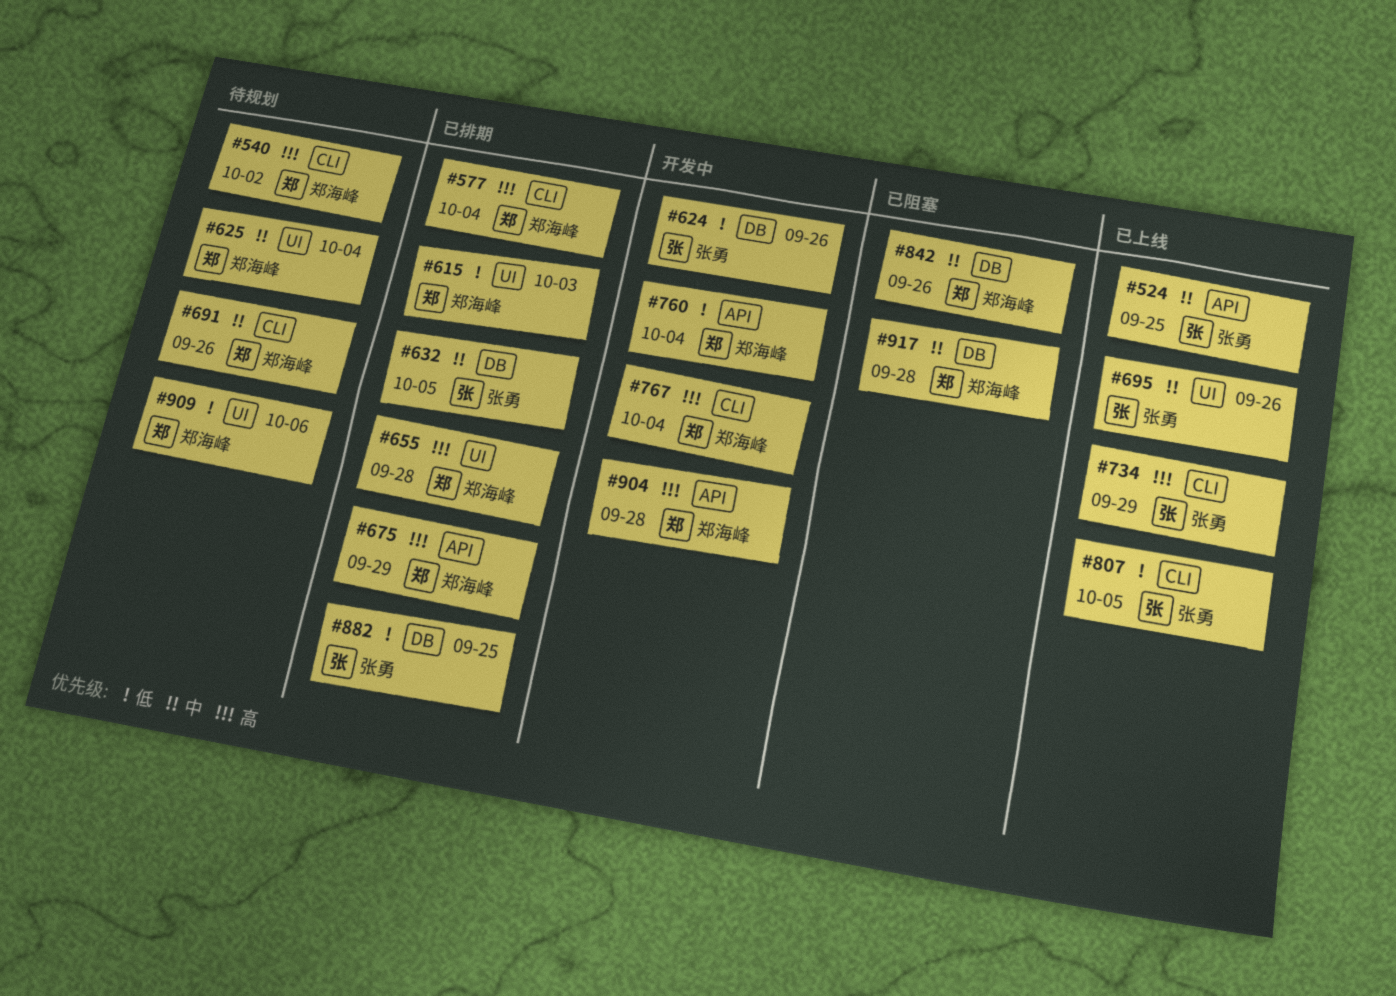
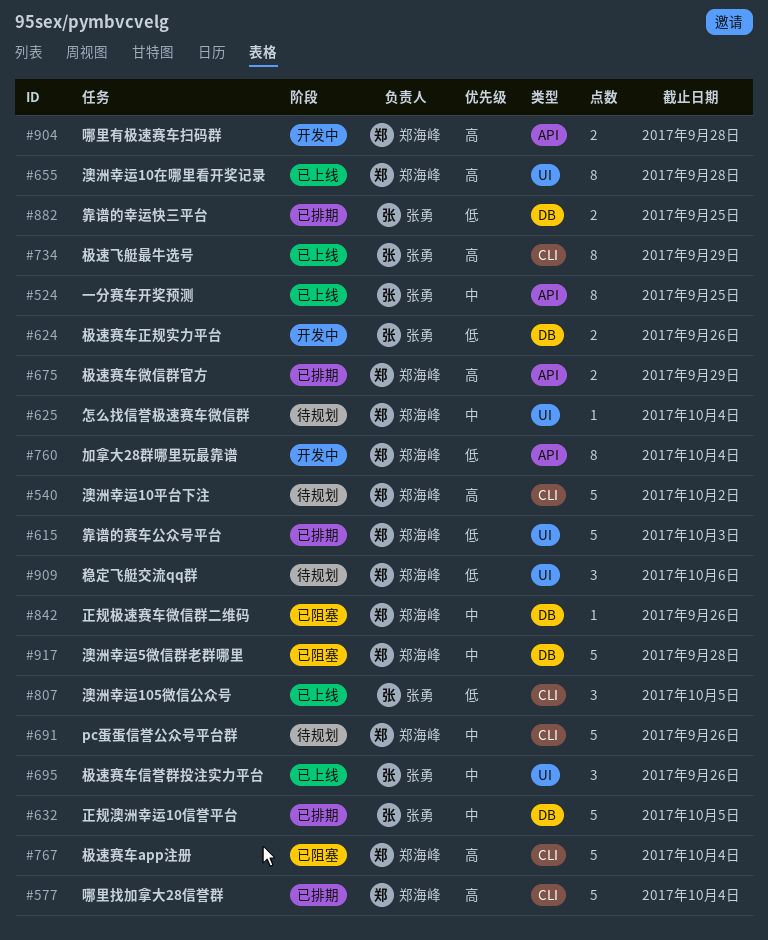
#655, status: 已排期 -> 已上线
#767, status: 开发中 -> 已阻塞

